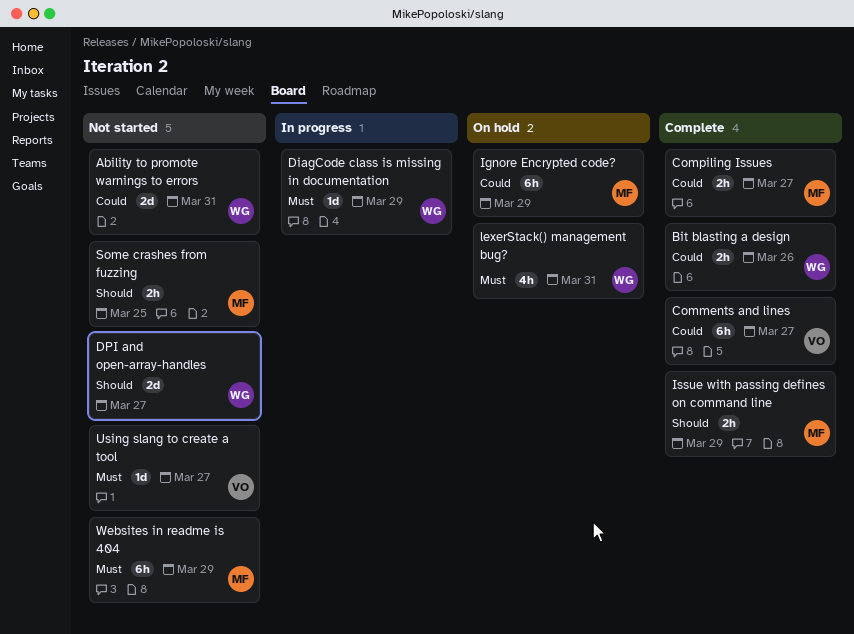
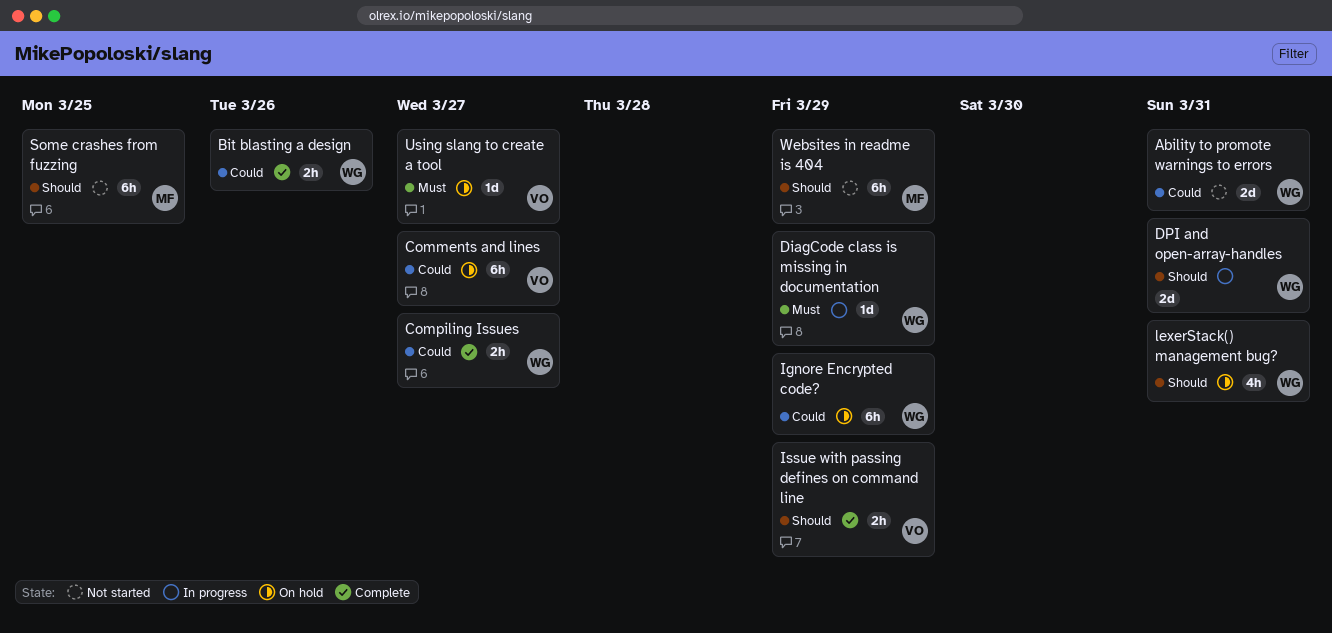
Comments and lines, status: Complete -> On hold
Compiling Issues, owner: MF -> WG
DPI and open-array-handles, status: Not started -> In progress
DPI and open-array-handles, due: Mar 27 -> Mar 31
Ignore Encrypted code?, owner: MF -> WG
Issue with passing defines on command line, owner: MF -> VO
lexerStack() management bug?, priority: Must -> Should
Some crashes from fuzzing, estimate: 2h -> 6h
Using slang to create a tool, status: Not started -> On hold
Websites in readme is 404, priority: Must -> Should

